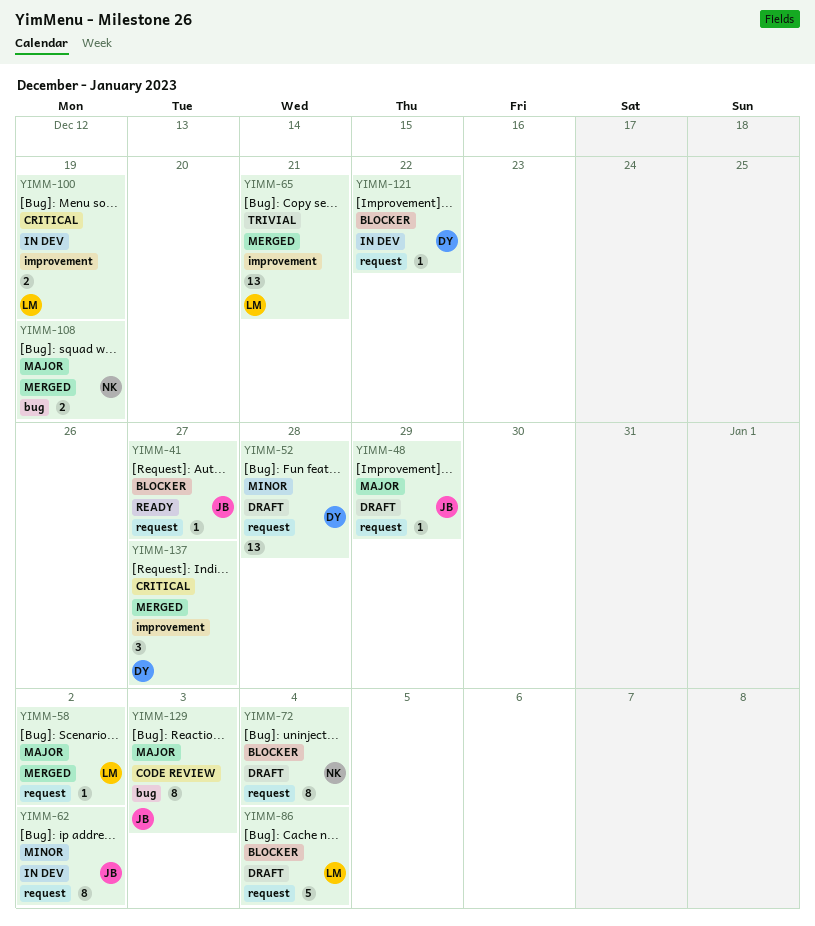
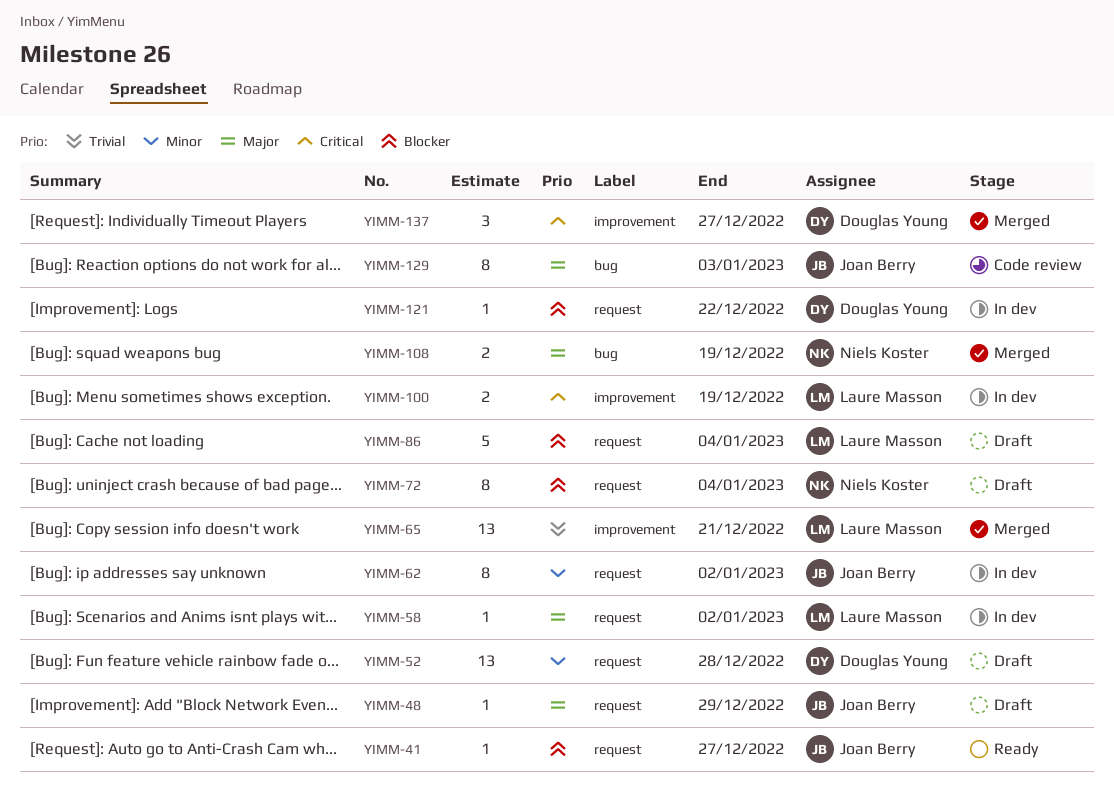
YIMM-58, status: Merged -> In dev

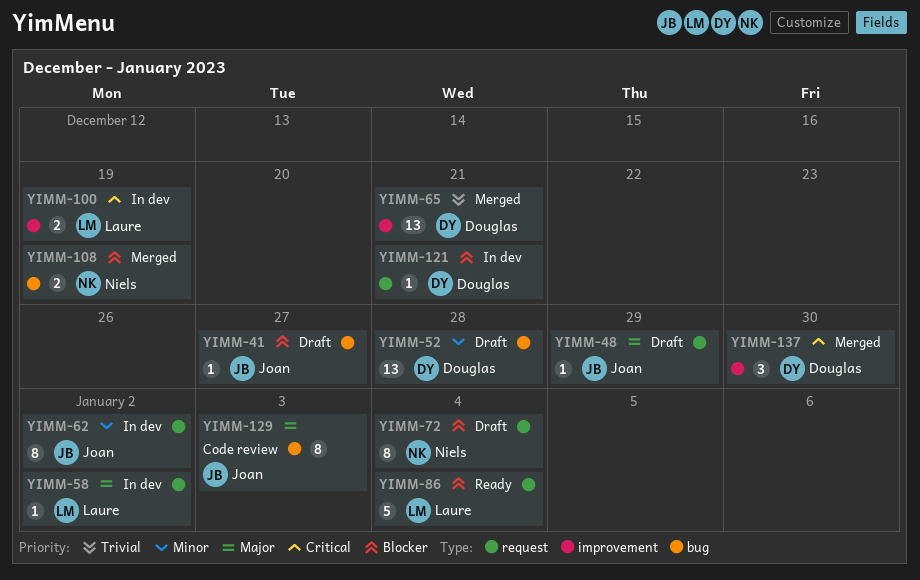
YIMM-41, status: Ready -> Draft
YIMM-41, label: request -> bug
YIMM-52, label: request -> bug
YIMM-65, owner: Laure Masson -> Douglas Young
YIMM-86, status: Draft -> Ready
YIMM-108, priority: Major -> Blocker
YIMM-121, due: Dec 22 -> Dec 21
YIMM-137, due: Dec 27 -> Dec 30

